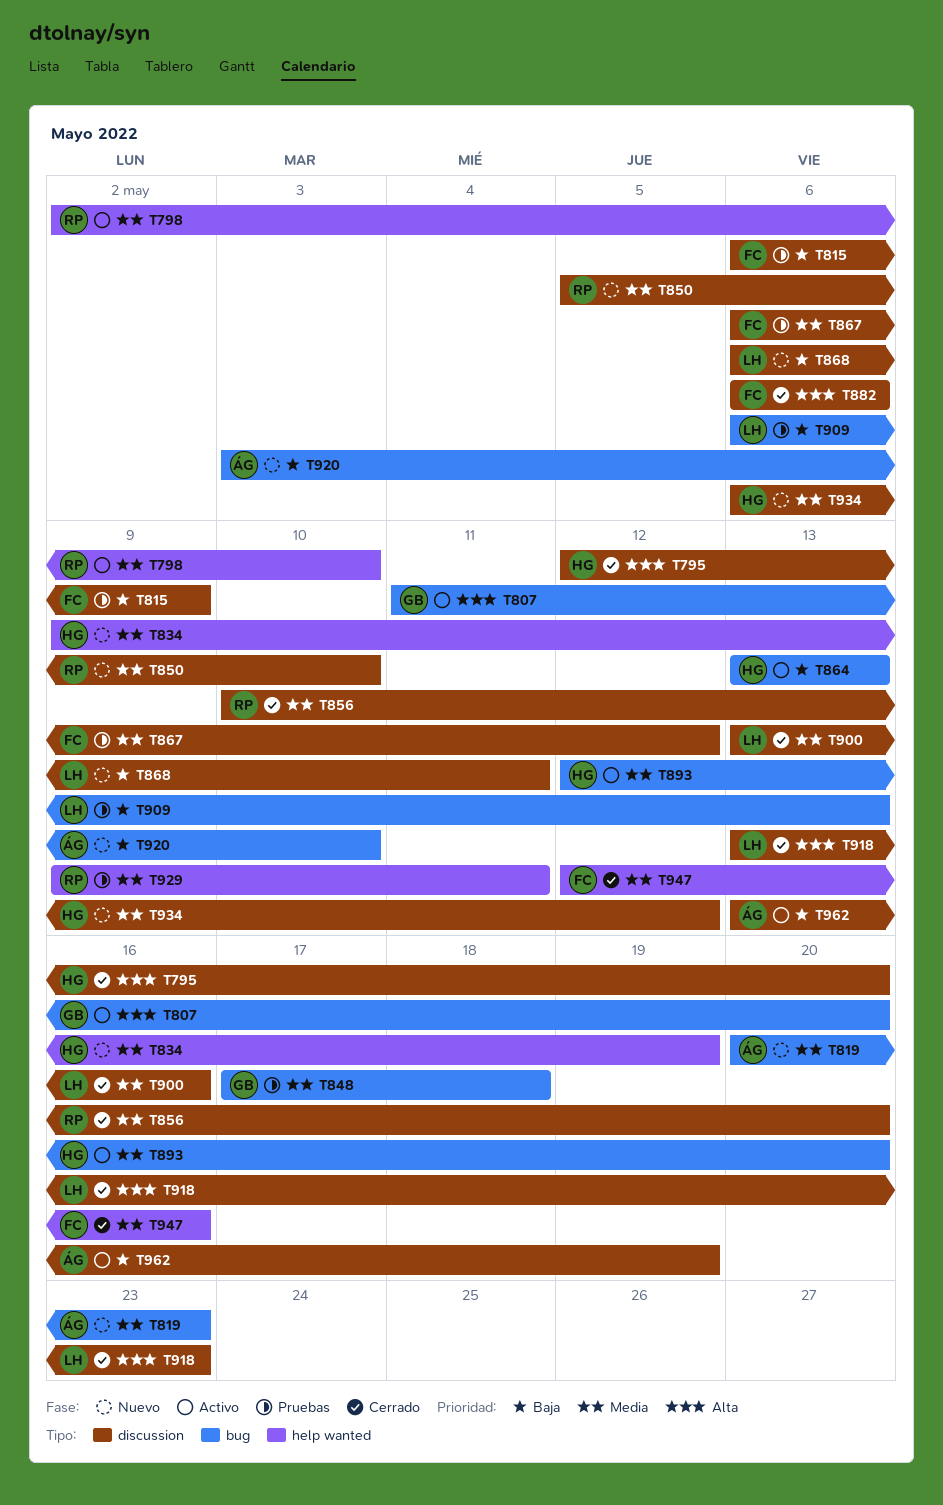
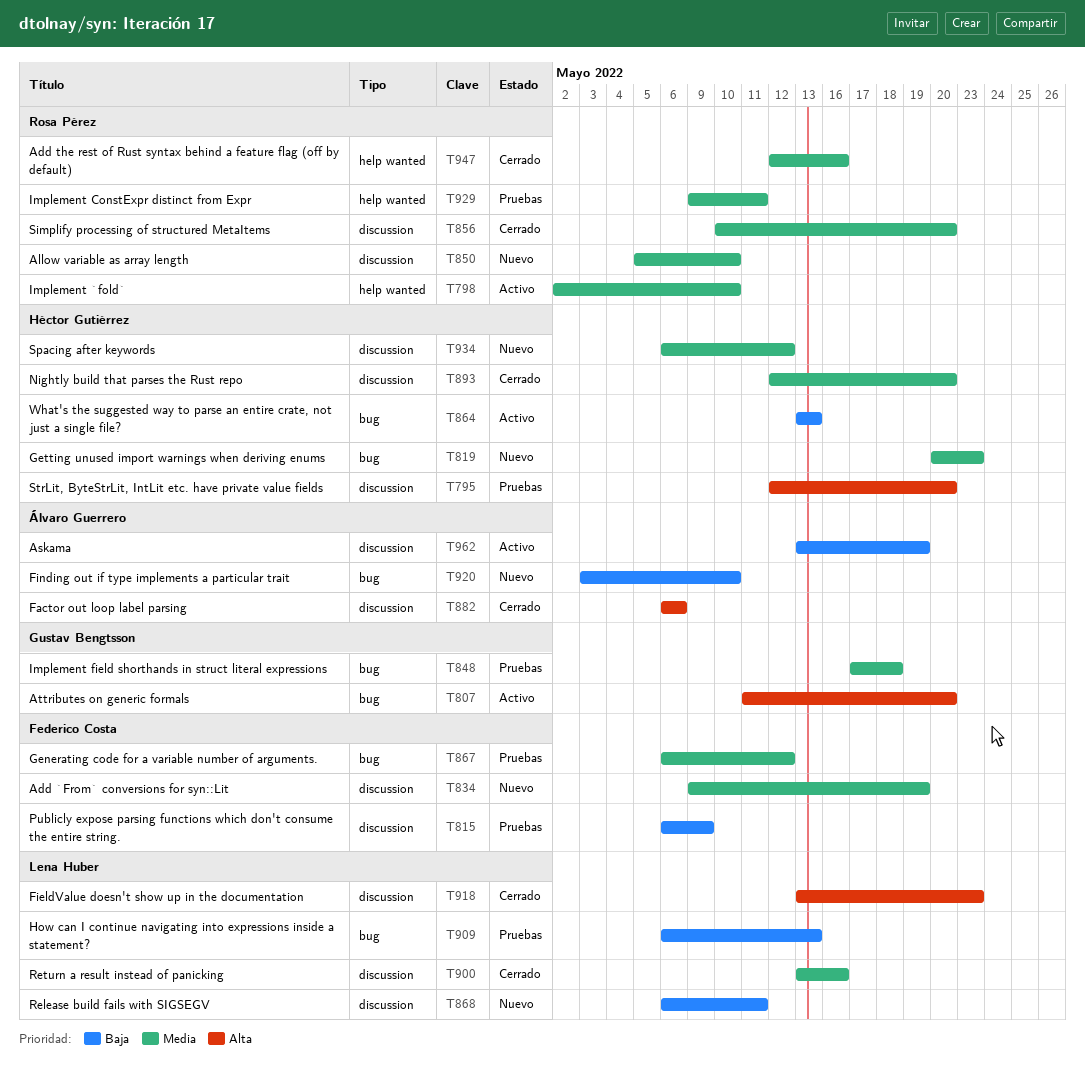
T795, status: Cerrado -> Pruebas
T819, owner: Álvaro Guerrero -> Héctor Gutiérrez
T834, owner: Héctor Gutiérrez -> Federico Costa
T834, label: help wanted -> discussion
T867, label: discussion -> bug
T882, owner: Federico Costa -> Álvaro Guerrero
T893, status: Activo -> Cerrado
T893, label: bug -> discussion
T947, owner: Federico Costa -> Rosa Pérez

